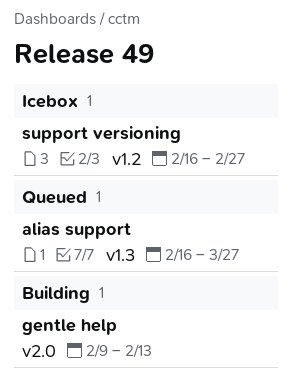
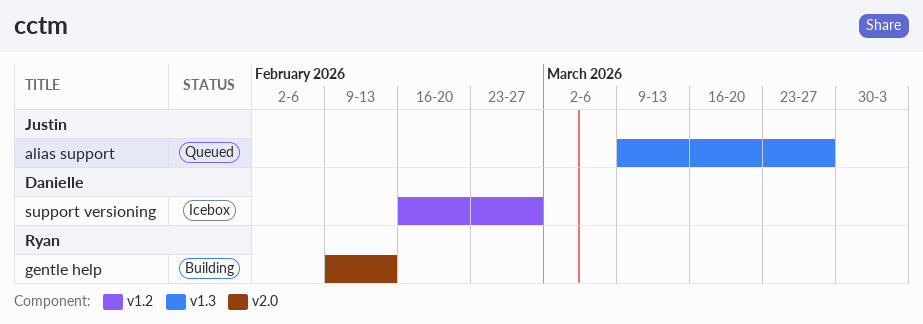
alias support, start: Feb 16 -> Mar 9

